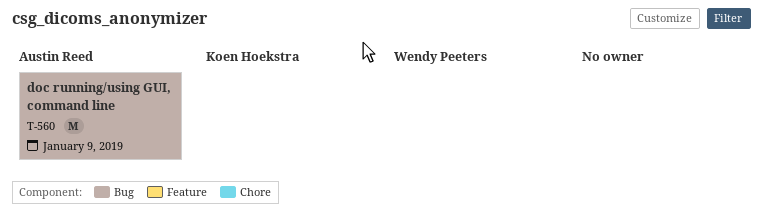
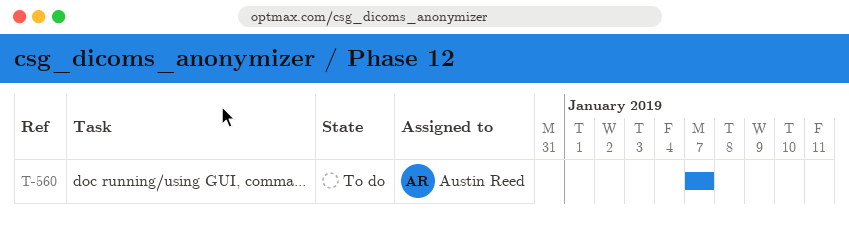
T-560, due: Jan 9 -> Jan 7

